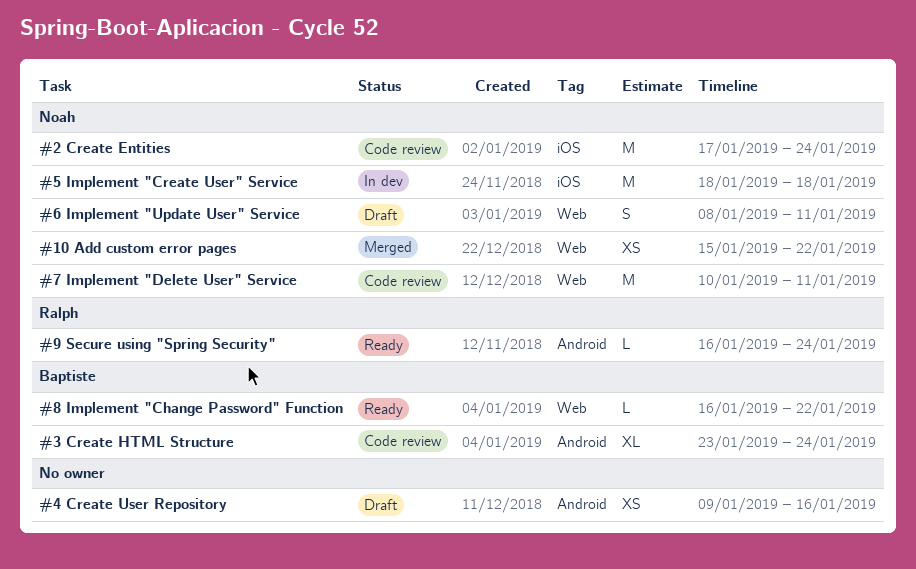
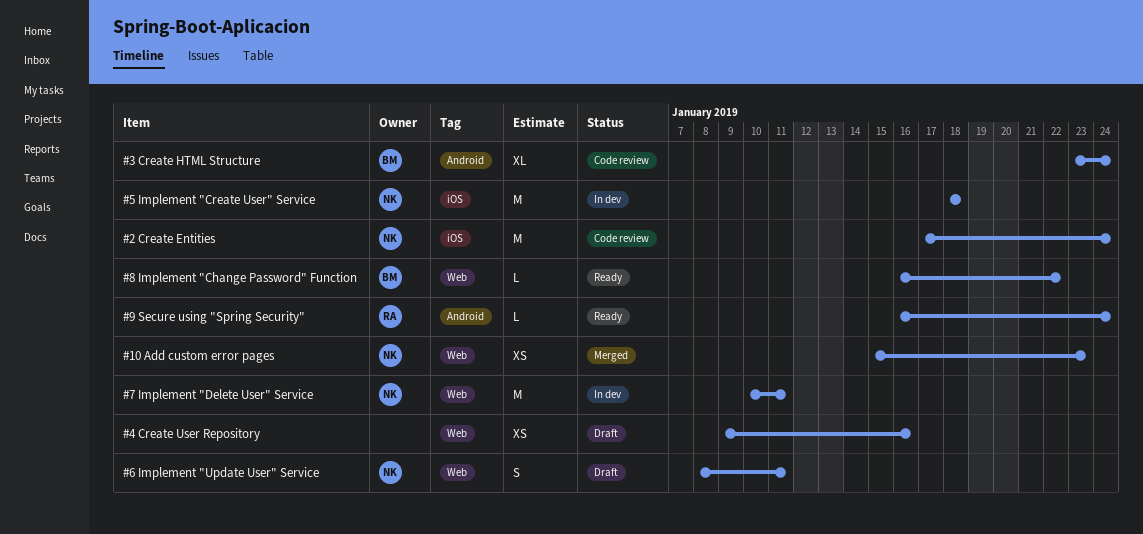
#10 Add custom error pages, due: Jan 22 -> Jan 23
#4 Create User Repository, label: Android -> Web
#7 Implement "Delete User" Service, status: Code review -> In dev

